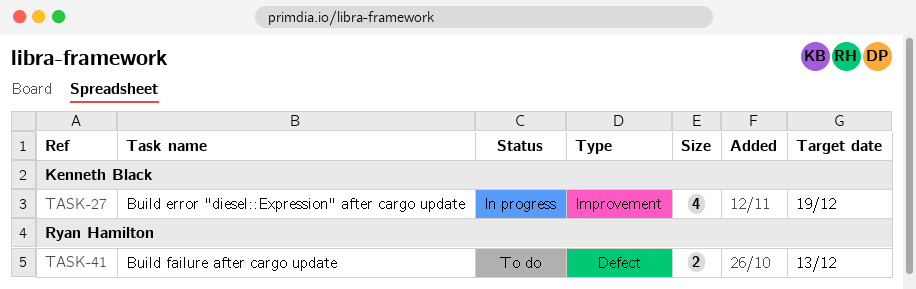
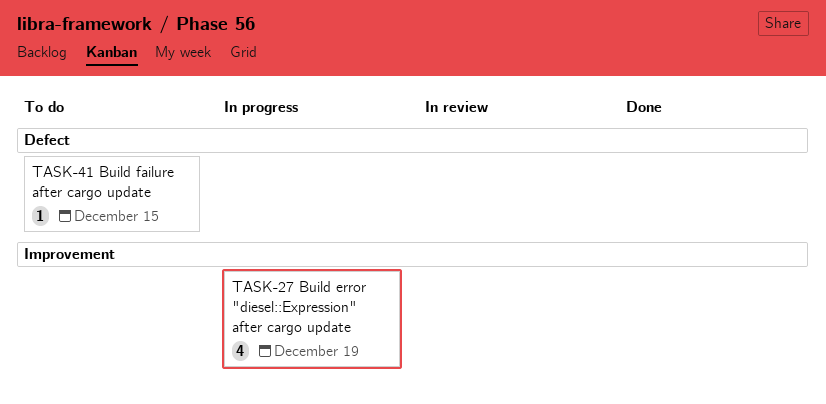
TASK-41, estimate: 2 -> 1
TASK-41, due: Dec 13 -> Dec 15

